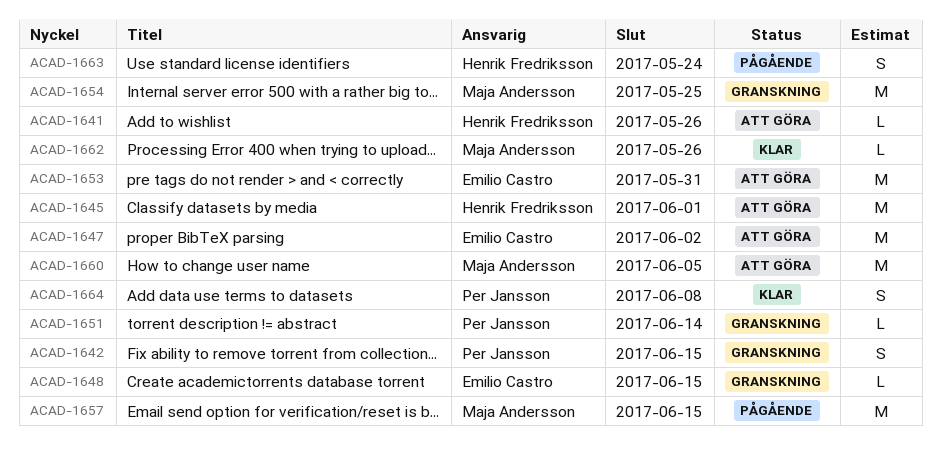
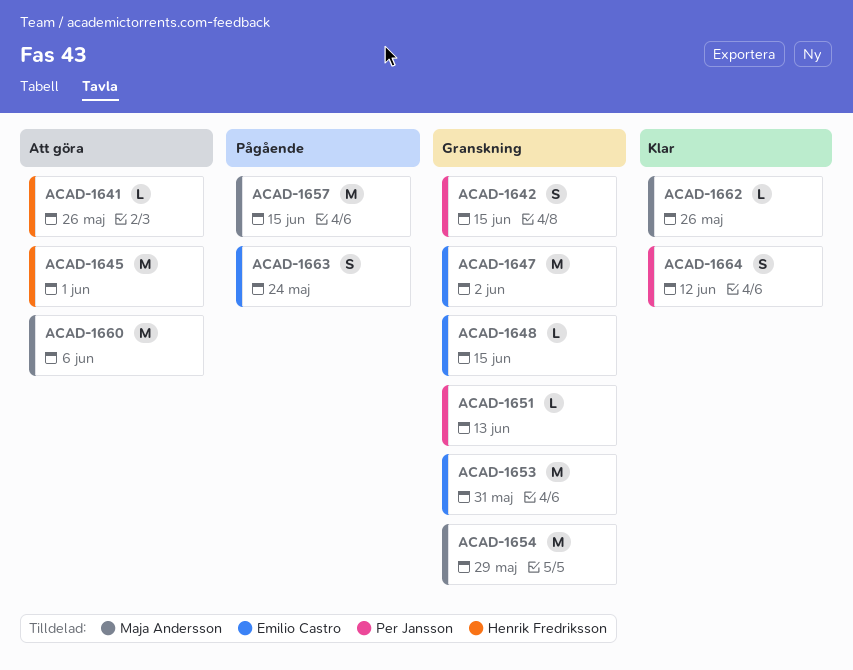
ACAD-1647, status: Att göra -> Granskning
ACAD-1651, due: Jun 14 -> Jun 13
ACAD-1653, status: Att göra -> Granskning
ACAD-1654, due: May 25 -> May 29
ACAD-1660, due: Jun 5 -> Jun 6
ACAD-1663, owner: Henrik Fredriksson -> Emilio Castro
ACAD-1664, due: Jun 8 -> Jun 12

